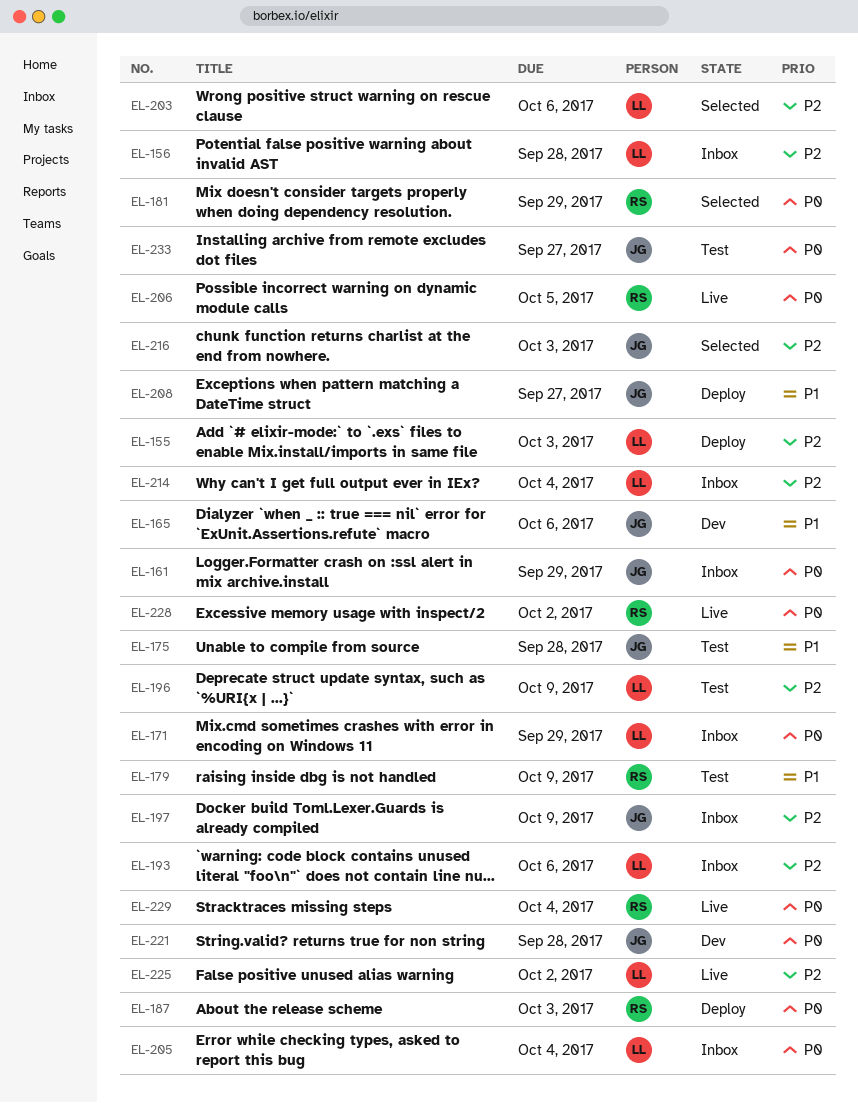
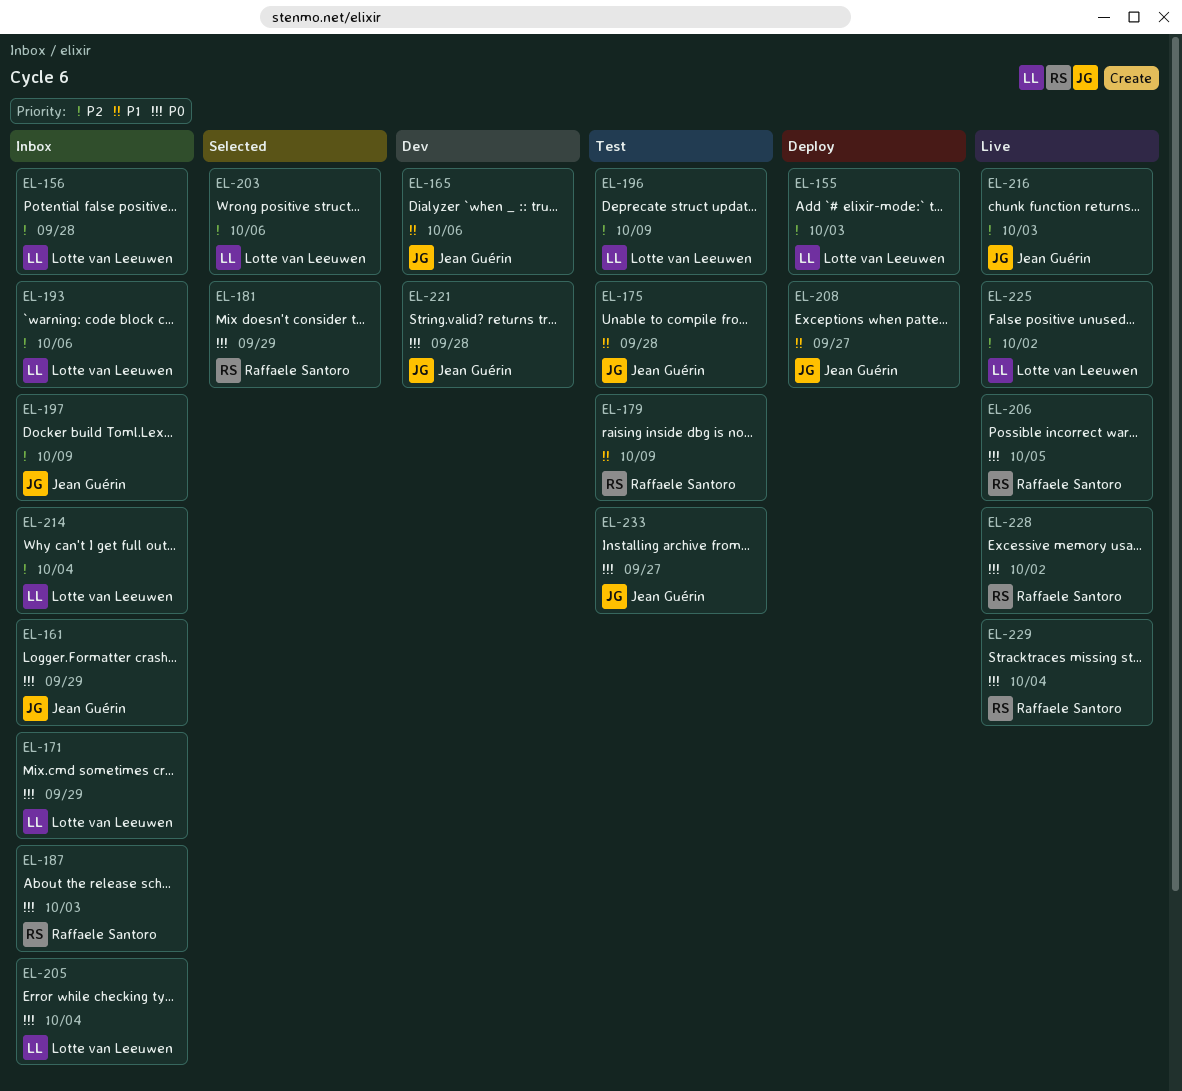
EL-187, status: Deploy -> Inbox
EL-216, status: Selected -> Live

